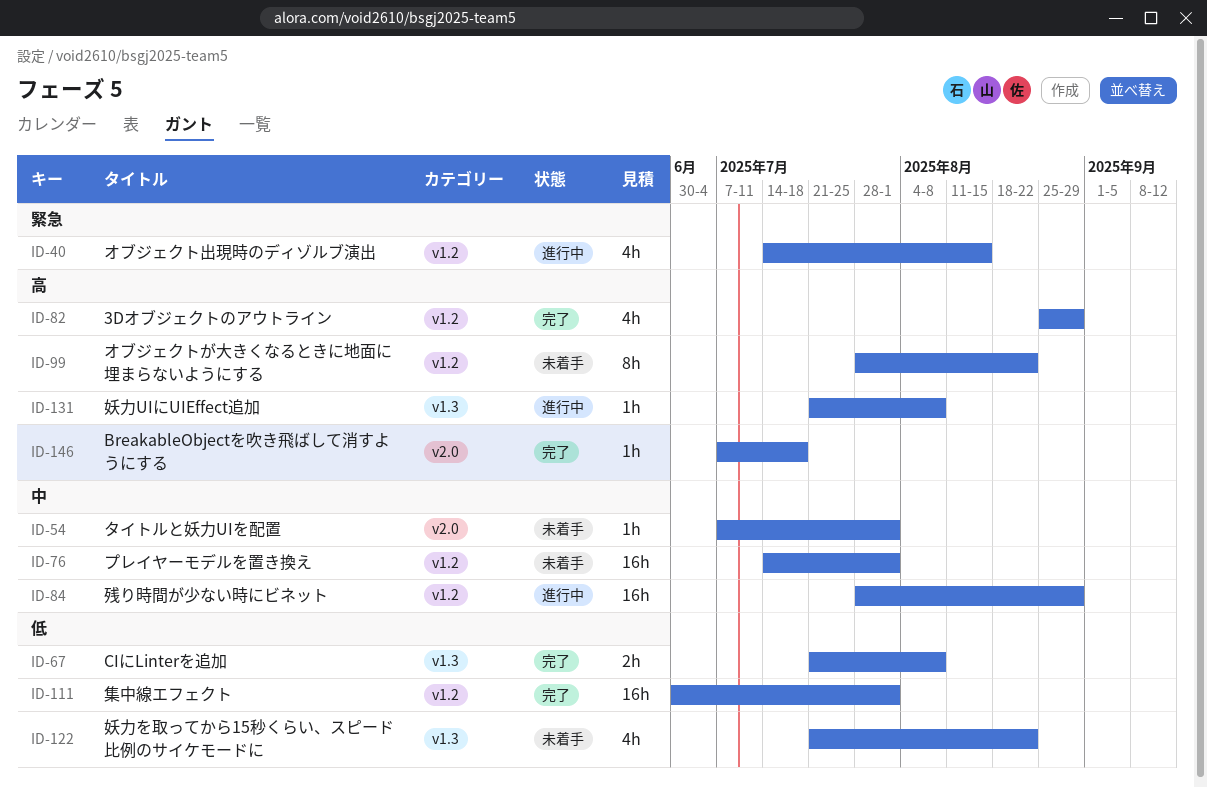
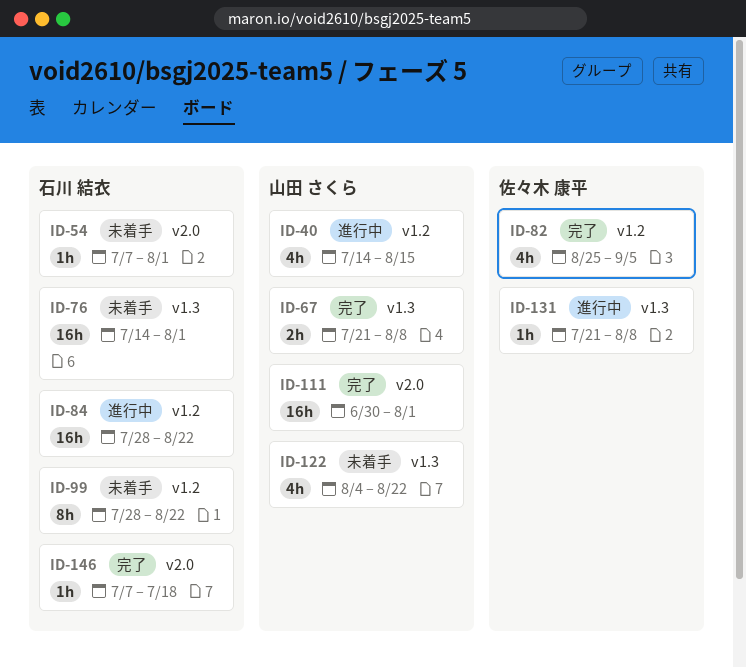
ID-76, label: v1.2 -> v1.3
ID-82, due: Aug 29 -> Sep 5
ID-84, due: Aug 29 -> Aug 22
ID-111, label: v1.2 -> v2.0
ID-122, start: Jul 21 -> Aug 4

